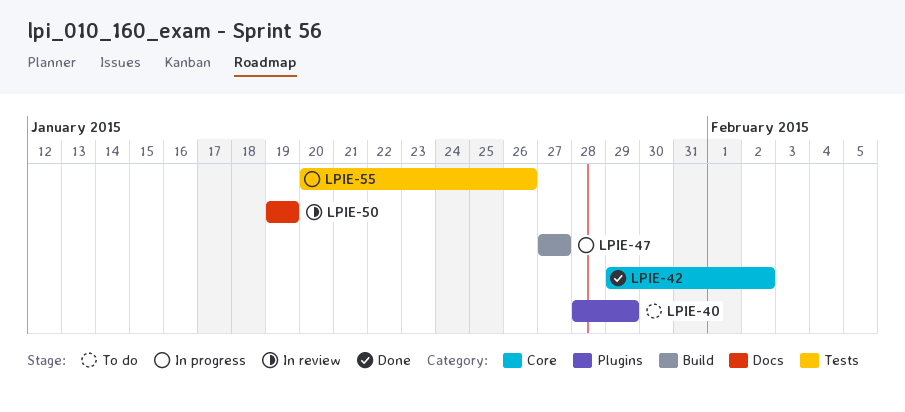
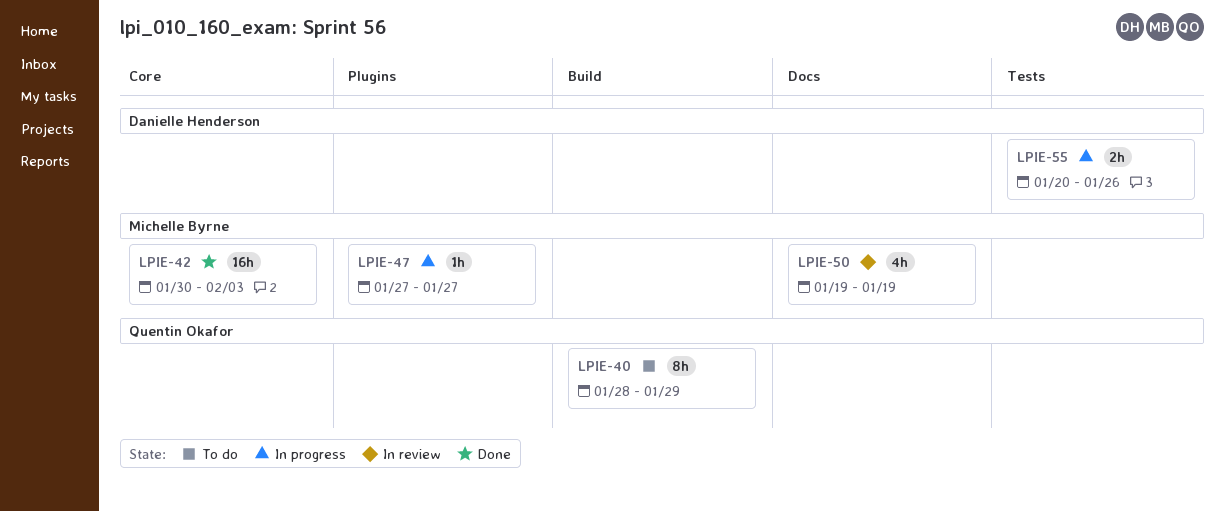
LPIE-40, label: Plugins -> Build
LPIE-42, start: Jan 29 -> Jan 30
LPIE-42, due: Feb 2 -> Feb 3
LPIE-47, label: Build -> Plugins

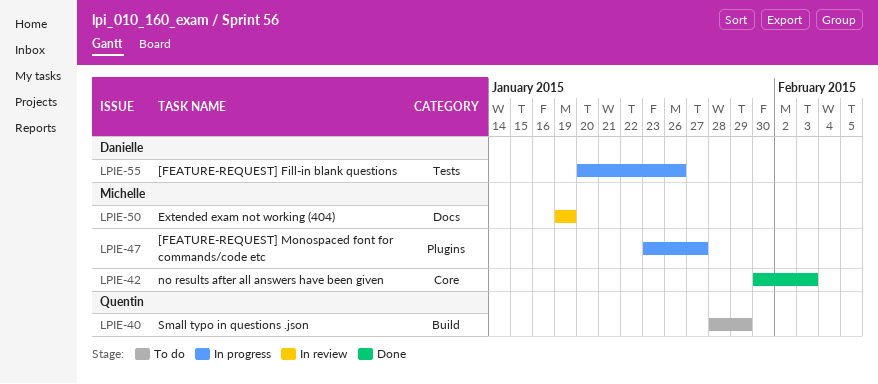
LPIE-47, start: Jan 27 -> Jan 23

